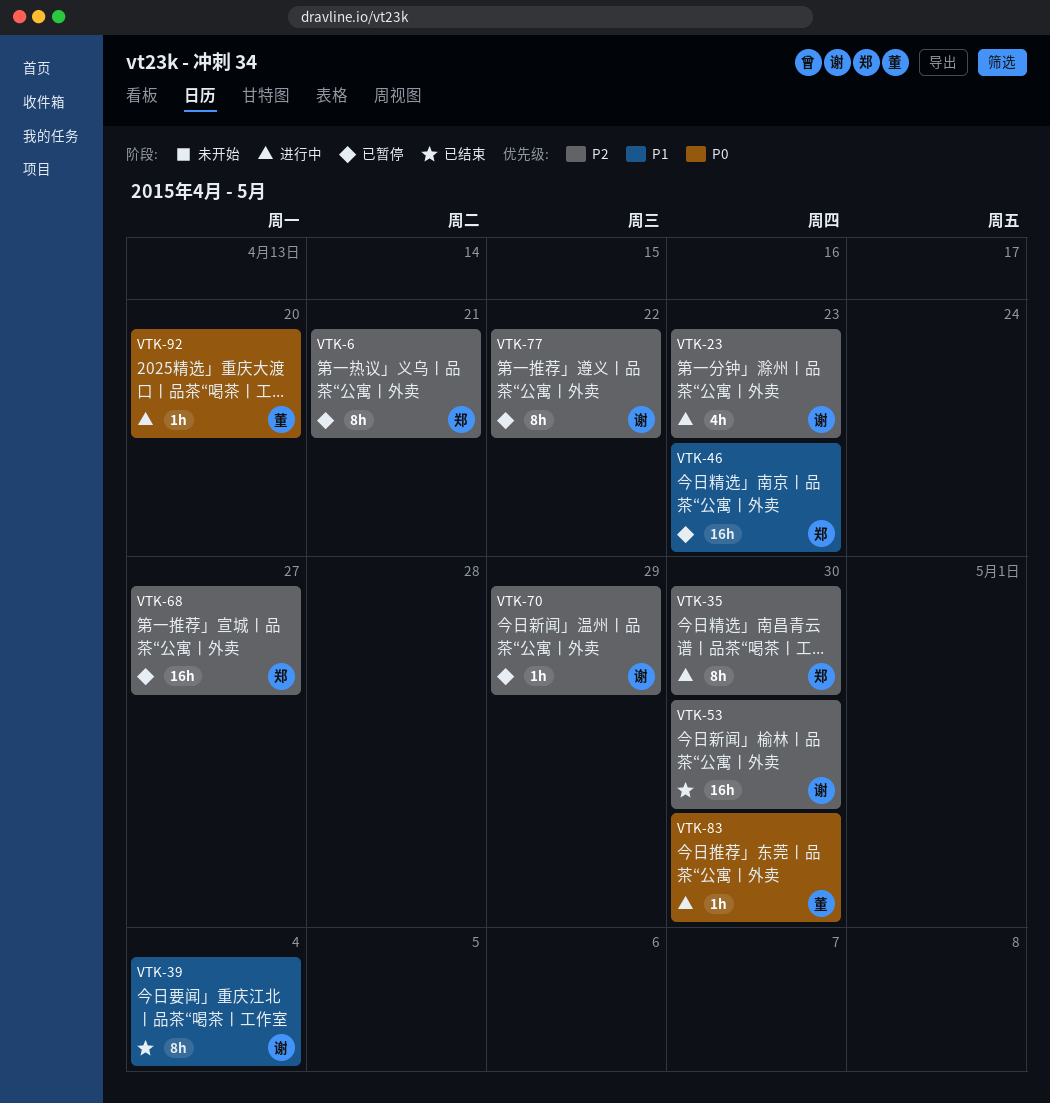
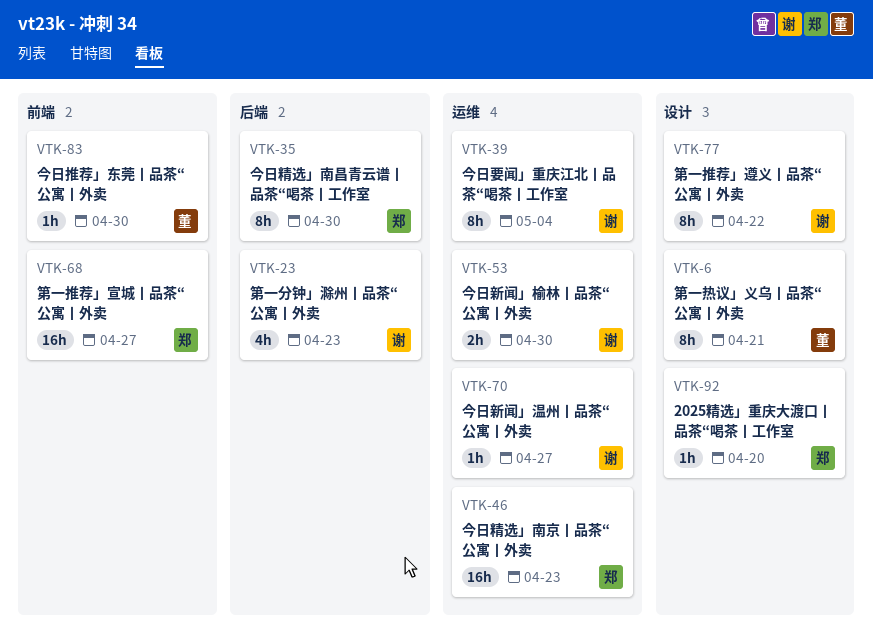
VTK-6, owner: 郑 -> 董
VTK-53, estimate: 16h -> 2h
VTK-70, due: Apr 29 -> Apr 27
VTK-92, owner: 董 -> 郑

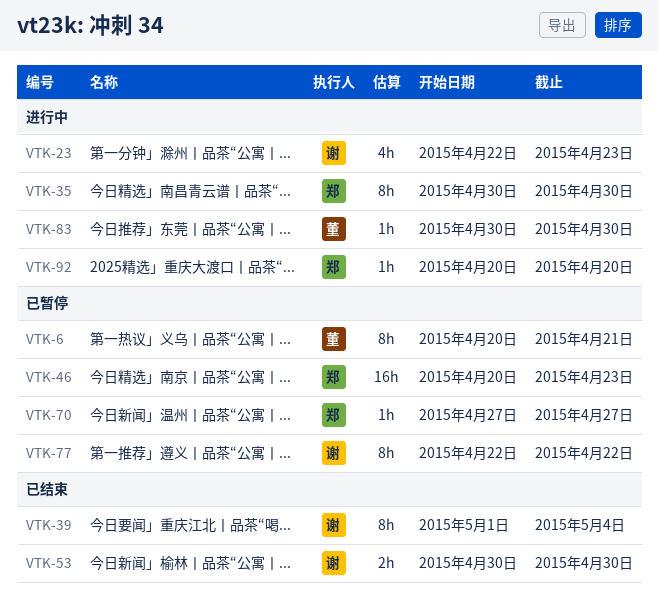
VTK-68: present -> none
VTK-70, owner: 谢 -> 郑

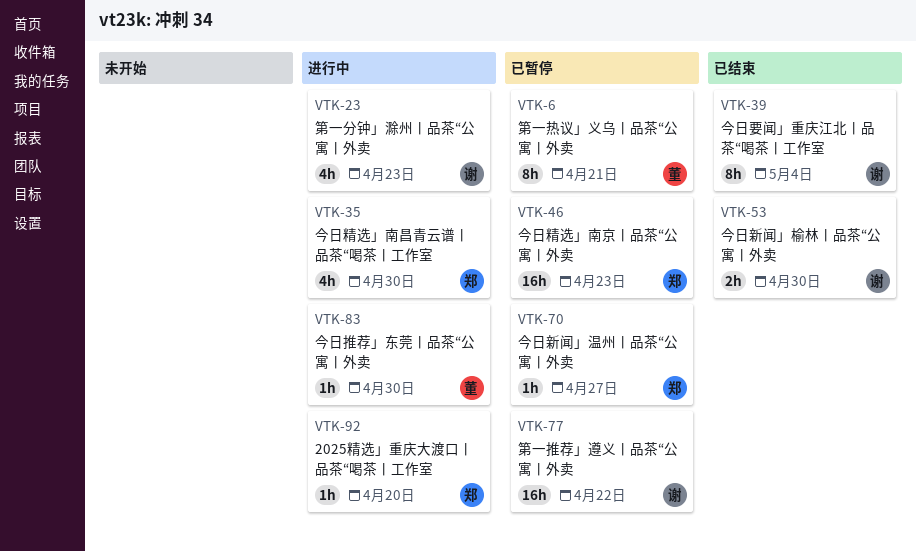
VTK-35, estimate: 8h -> 4h
VTK-77, estimate: 8h -> 16h

